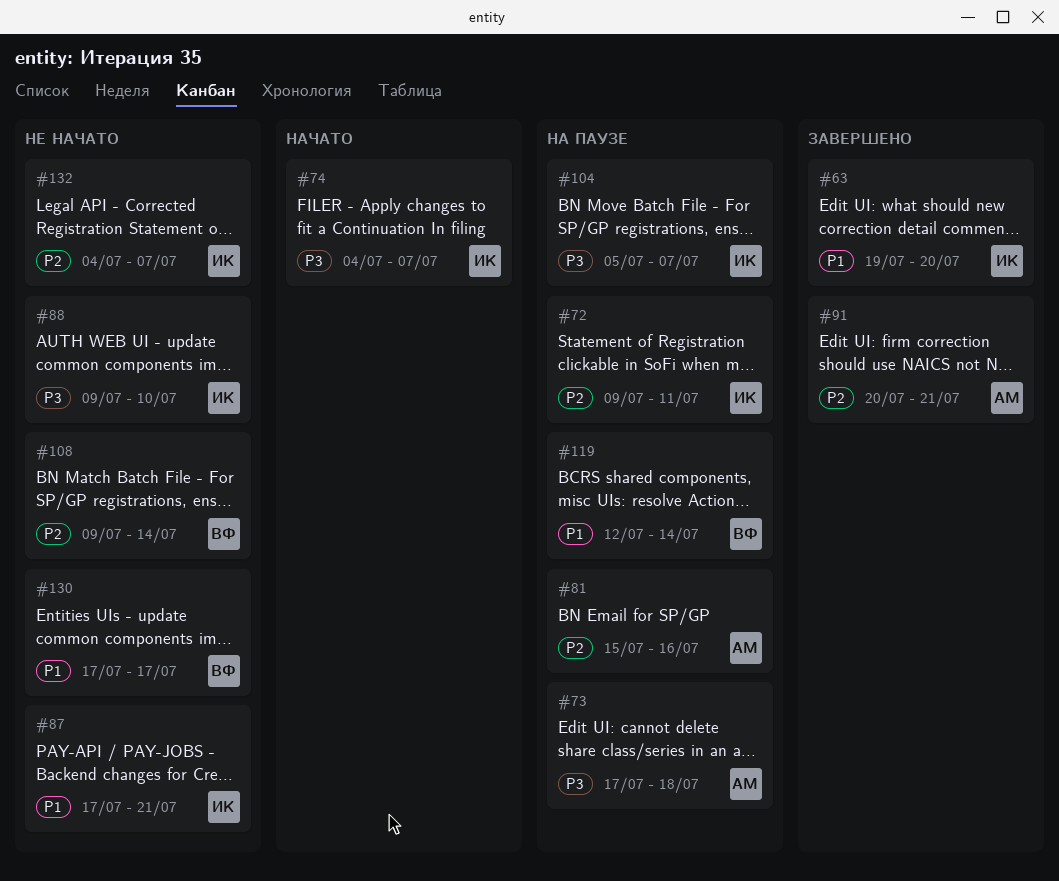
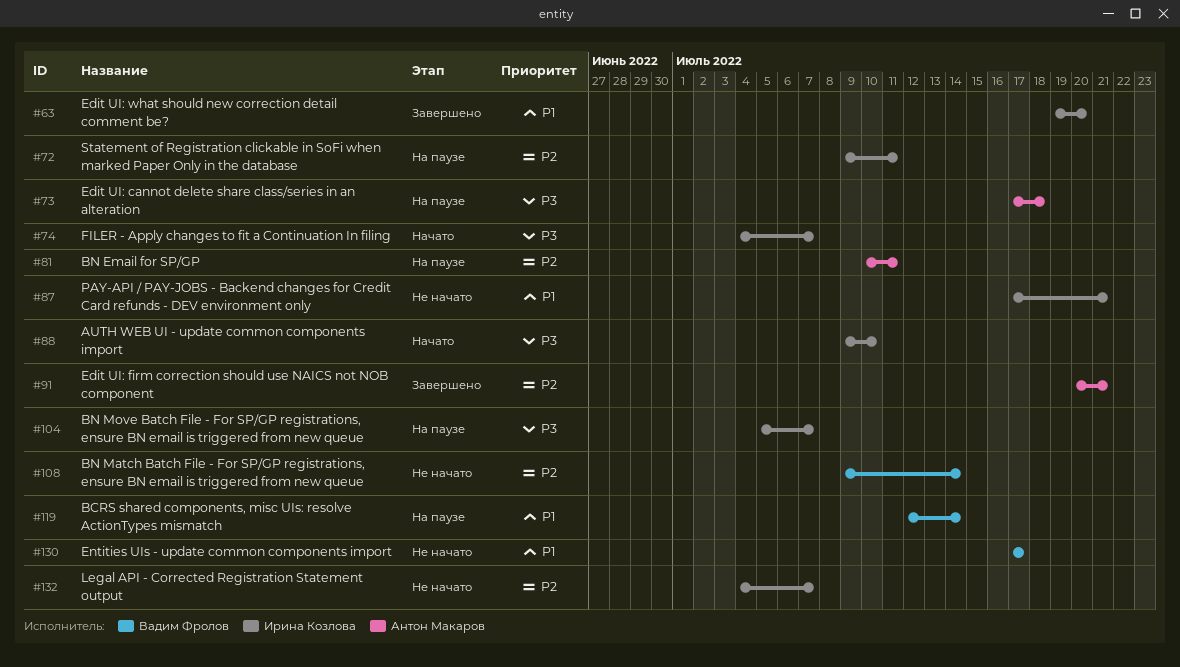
#81, start: Jul 15 -> Jul 10
#81, due: Jul 16 -> Jul 11
#88, status: Не начато -> Начато

